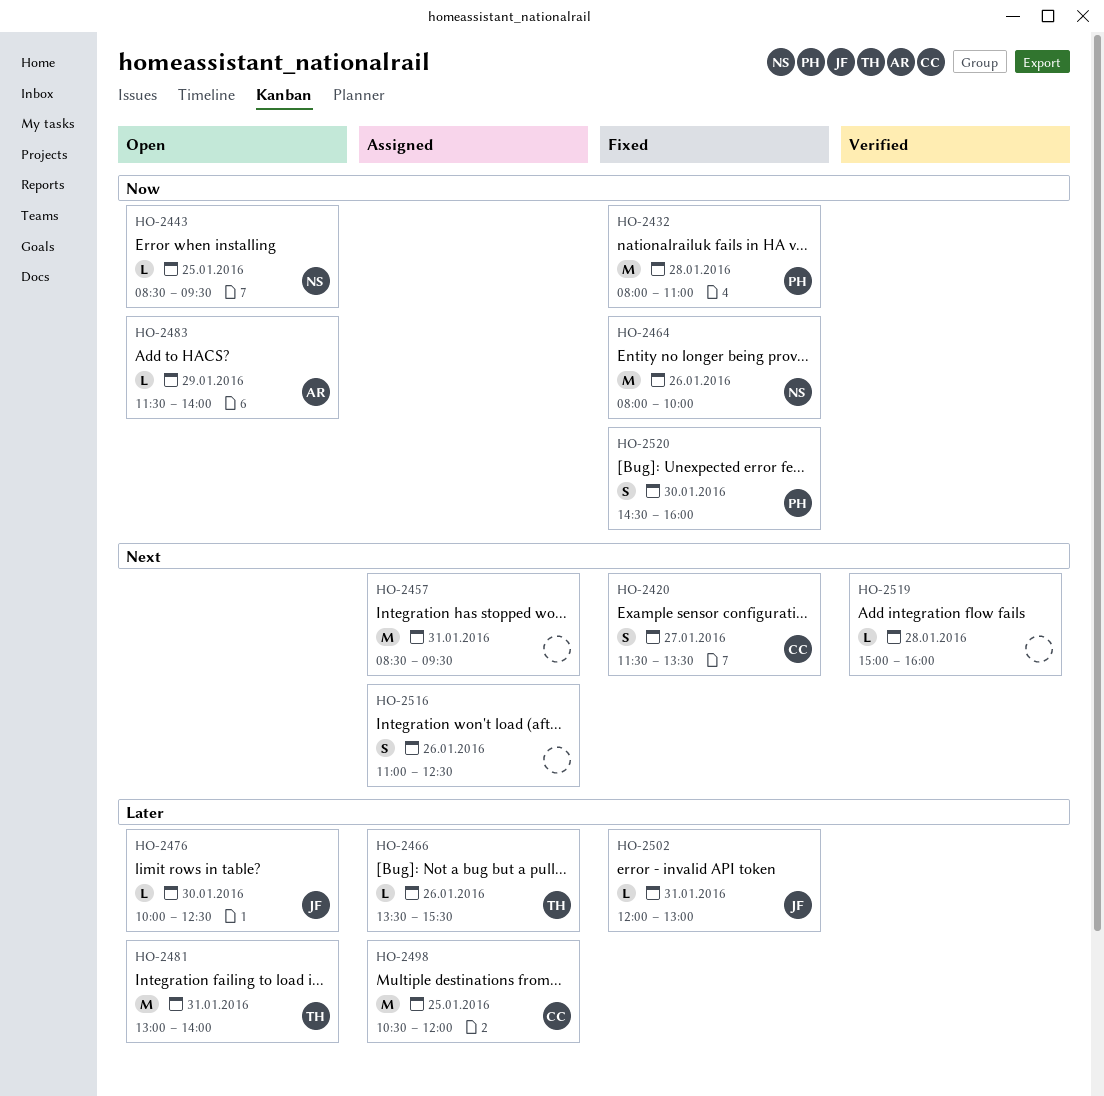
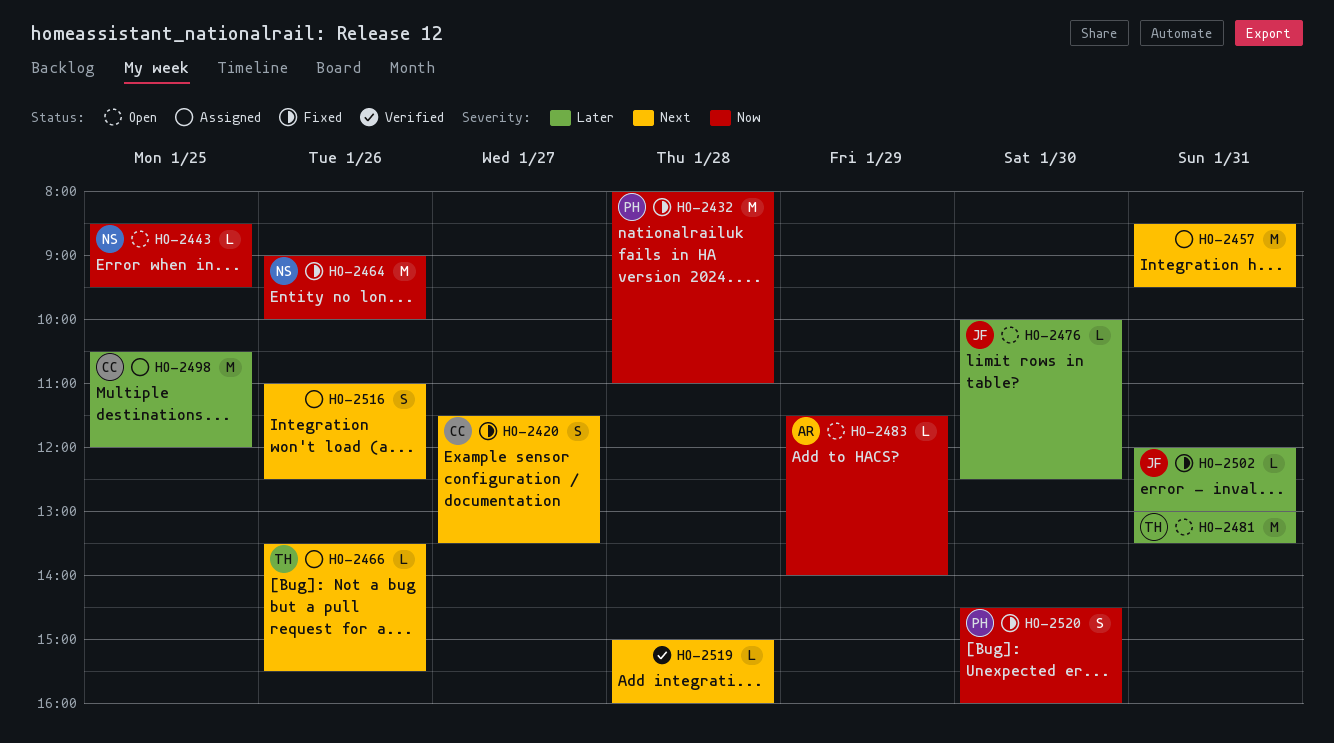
HO-2464, begins: 08:00 -> 09:00
HO-2466, priority: Later -> Next
HO-2481, ends: 14:00 -> 13:30

